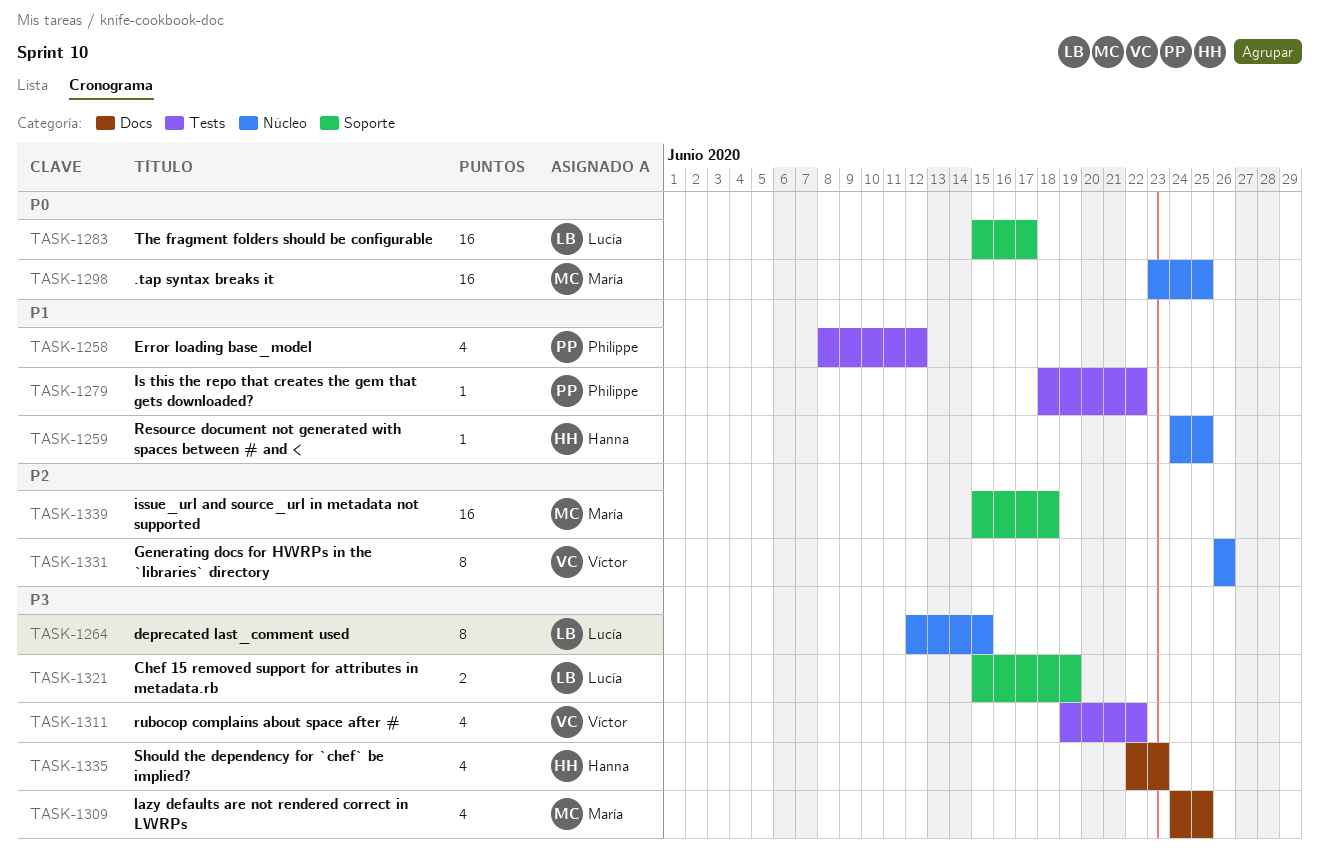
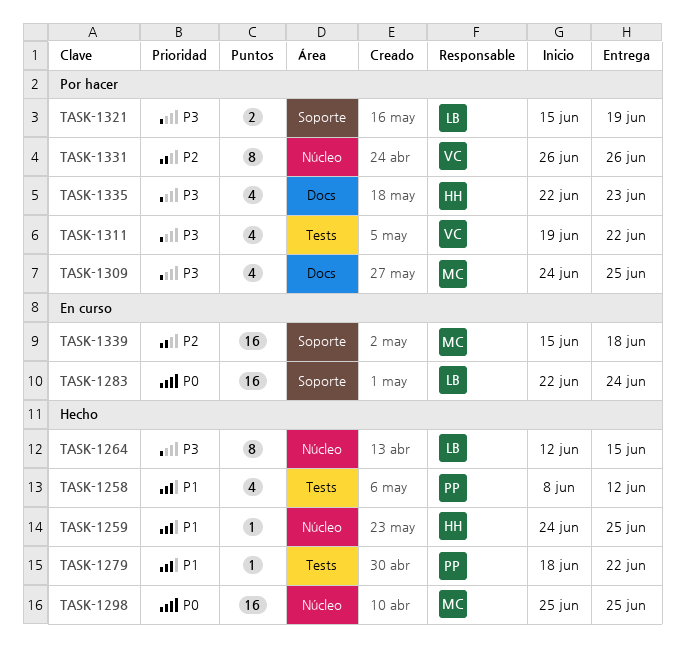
TASK-1283, start: Jun 15 -> Jun 22
TASK-1283, due: Jun 17 -> Jun 24
TASK-1298, start: Jun 23 -> Jun 25

